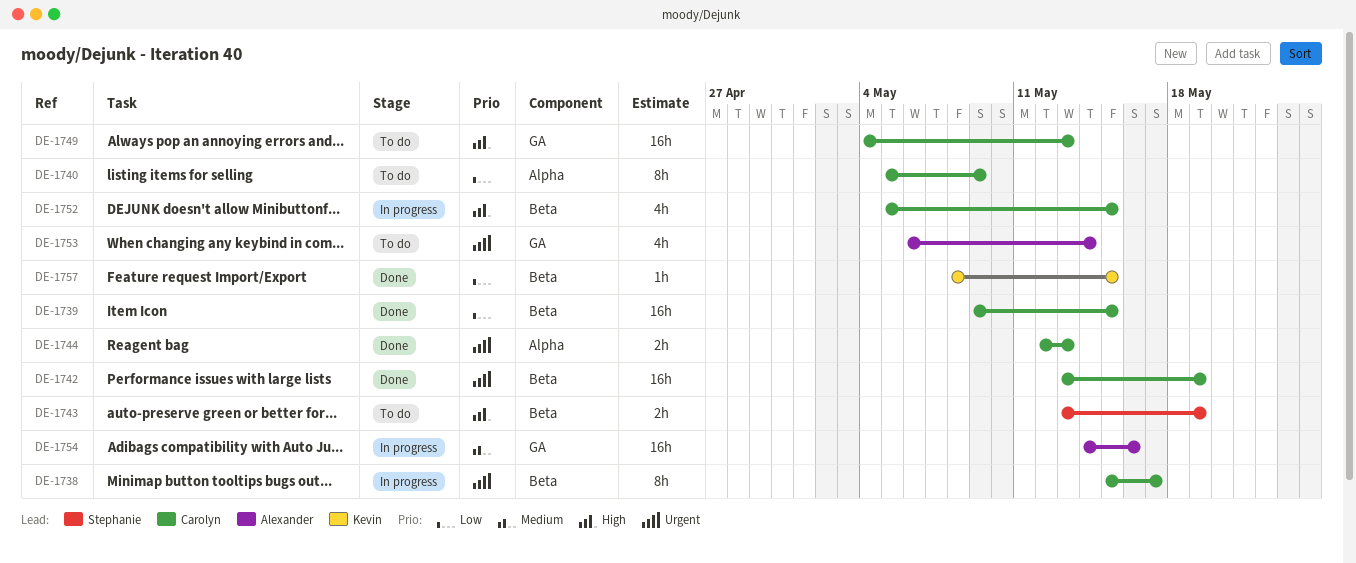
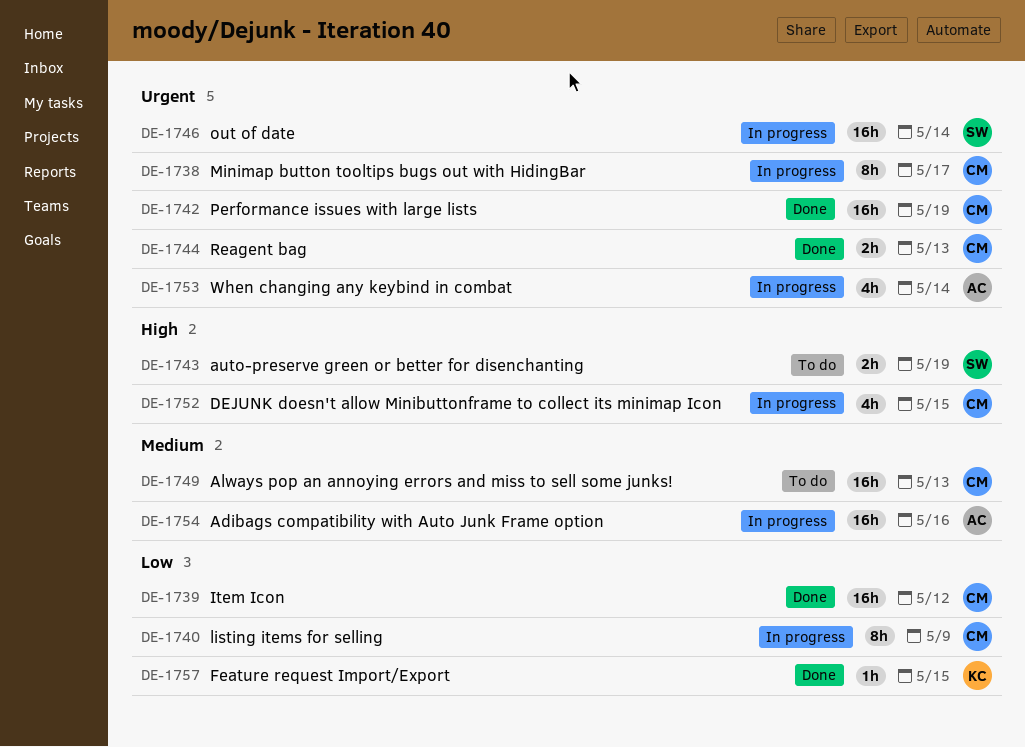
DE-1739, due: May 15 -> May 12
DE-1740, status: To do -> In progress
DE-1746: none -> present
DE-1749, priority: High -> Medium
DE-1753, status: To do -> In progress

